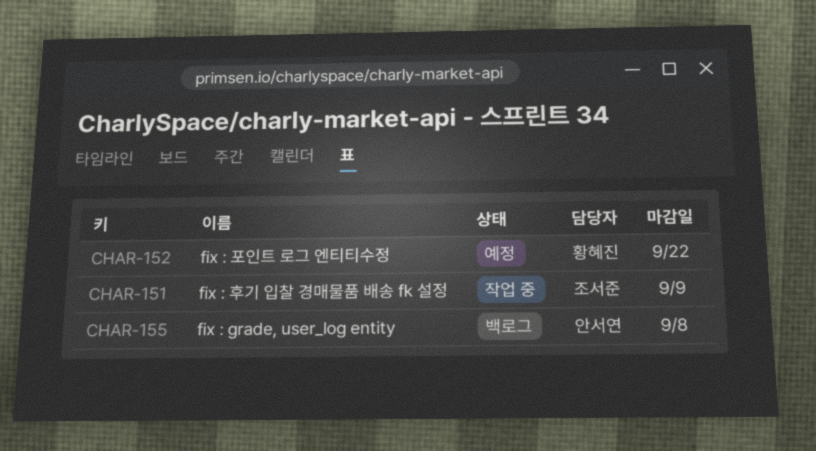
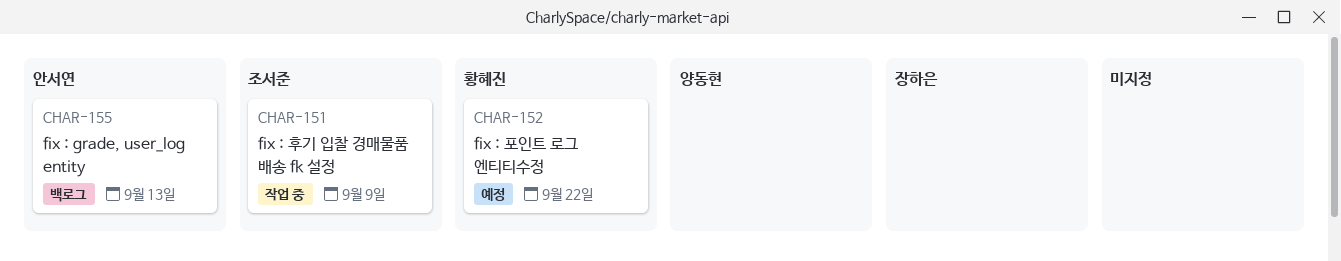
CHAR-155, due: Sep 8 -> Sep 13

